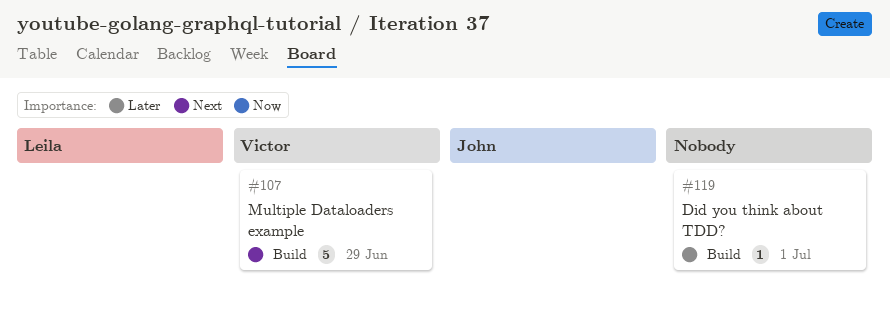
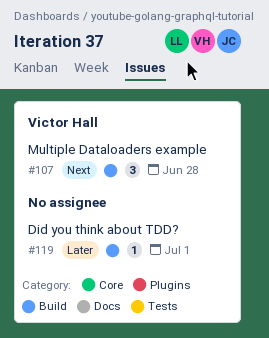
#107, estimate: 5 -> 3
#107, due: Jun 29 -> Jun 28

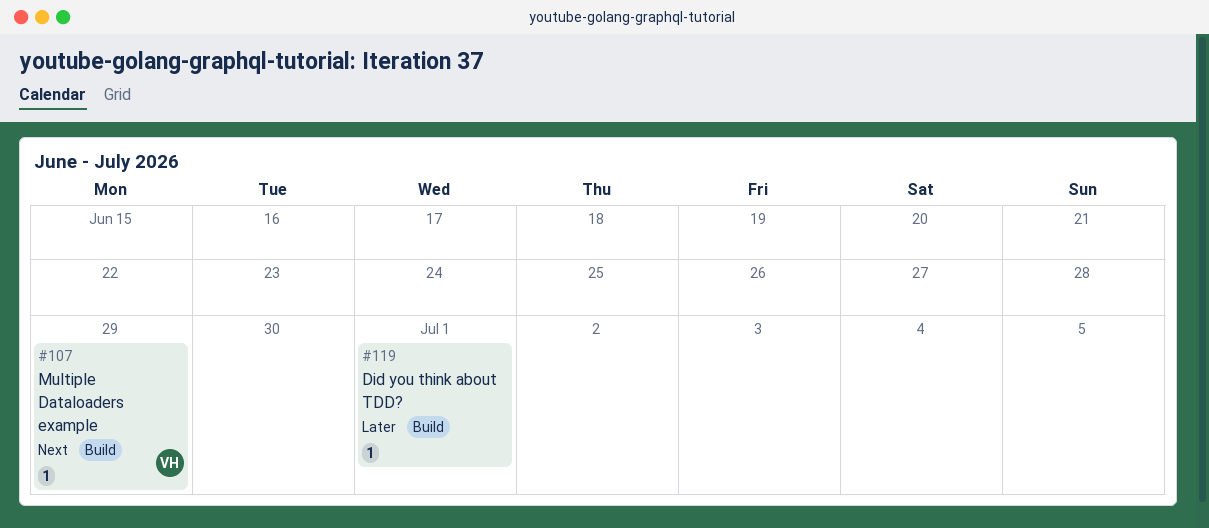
#107, estimate: 3 -> 1
#107, due: Jun 28 -> Jun 29

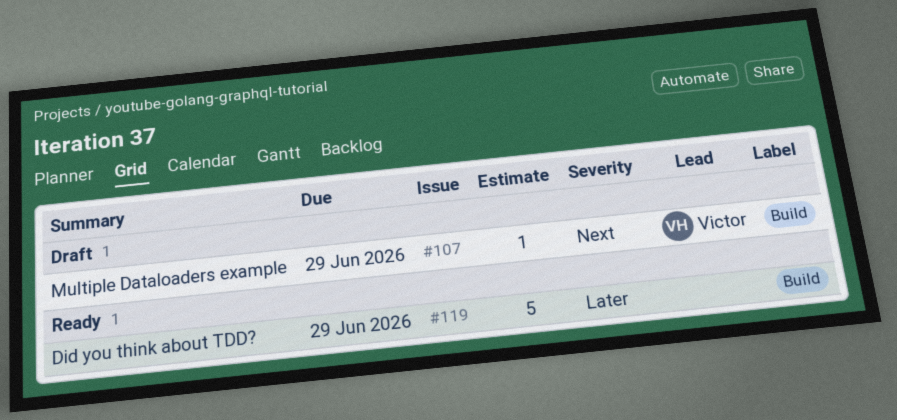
#119, estimate: 1 -> 5
#119, due: Jul 1 -> Jun 29

